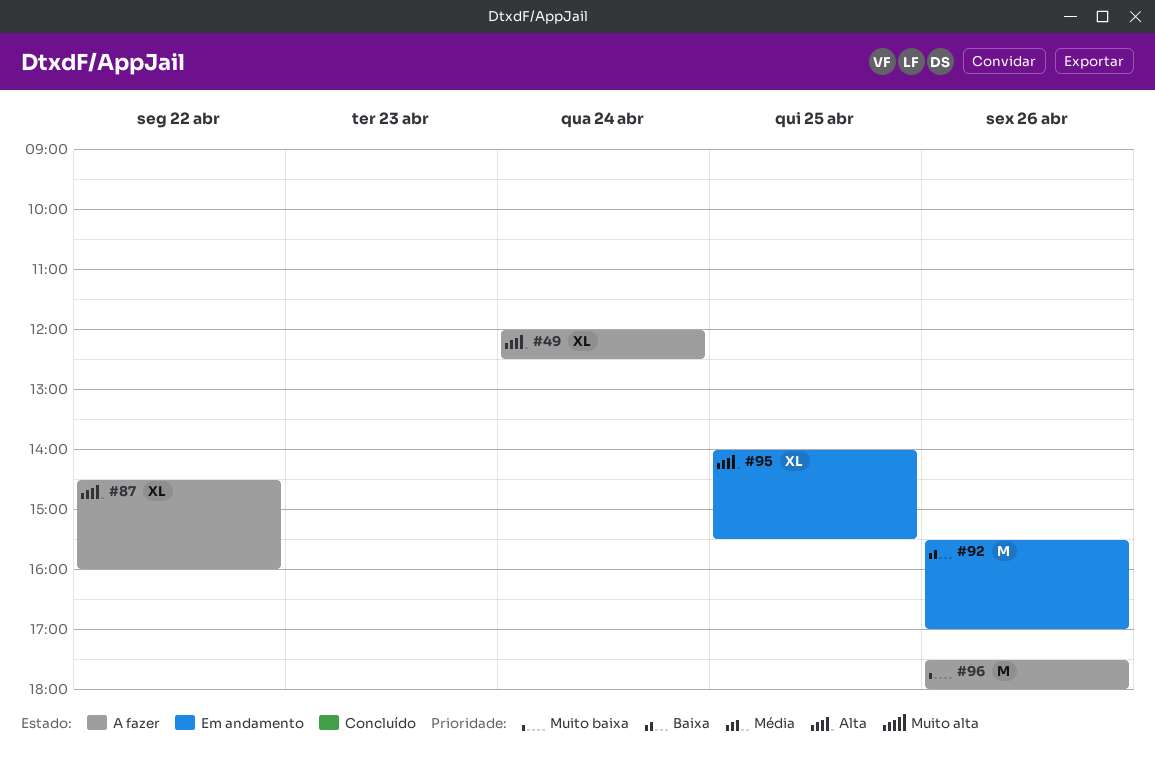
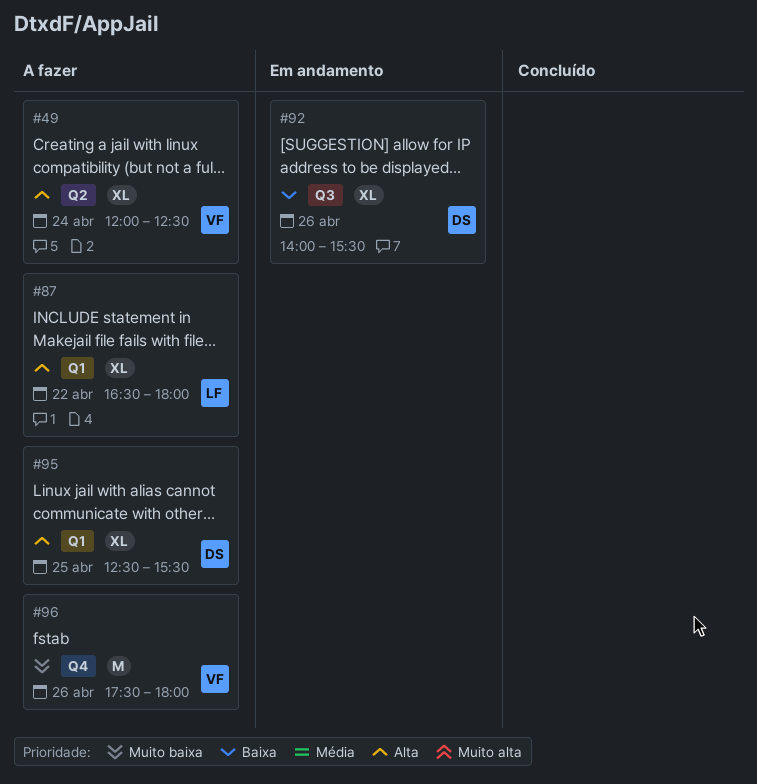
#87, begins: 14:30 -> 16:30
#87, ends: 16:00 -> 18:00
#92, estimate: M -> XL
#92, begins: 15:30 -> 14:00
#92, ends: 17:00 -> 15:30
#95, status: Em andamento -> A fazer
#95, begins: 14:00 -> 12:30

